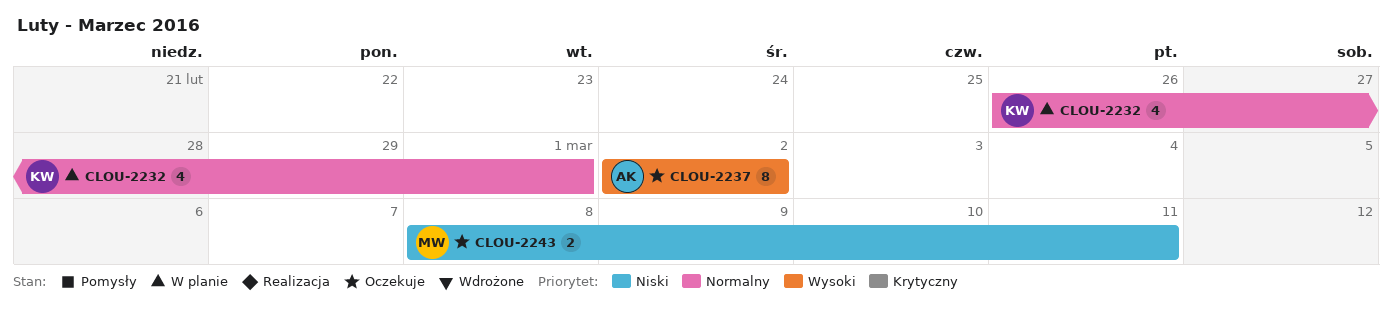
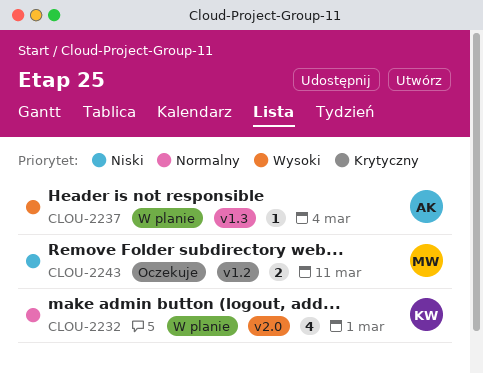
CLOU-2237, status: Oczekuje -> W planie
CLOU-2237, estimate: 8 -> 1
CLOU-2237, due: Mar 2 -> Mar 4

